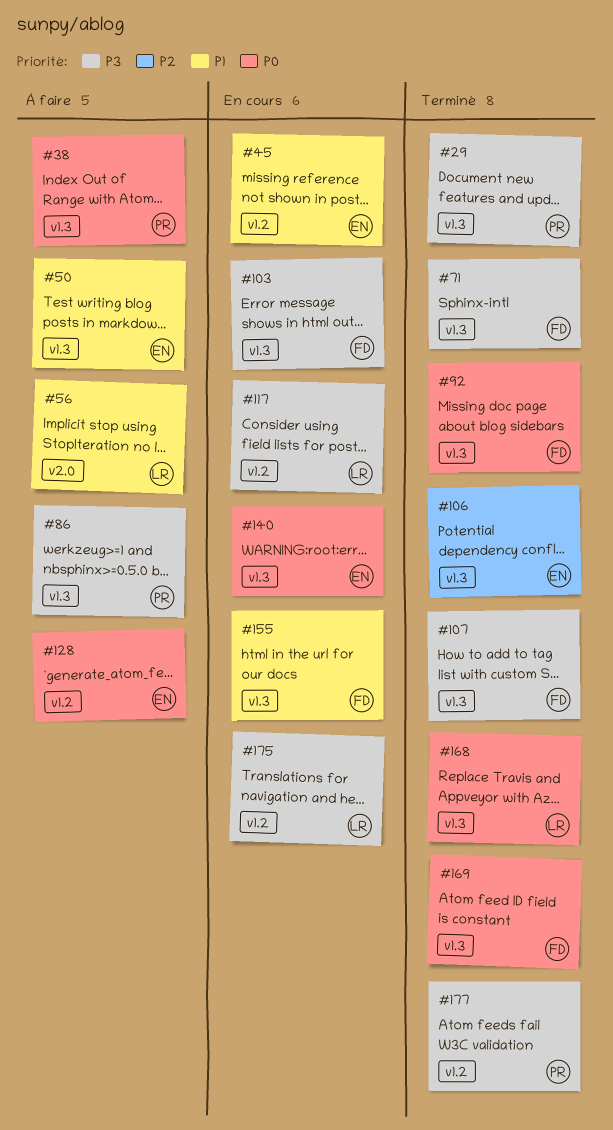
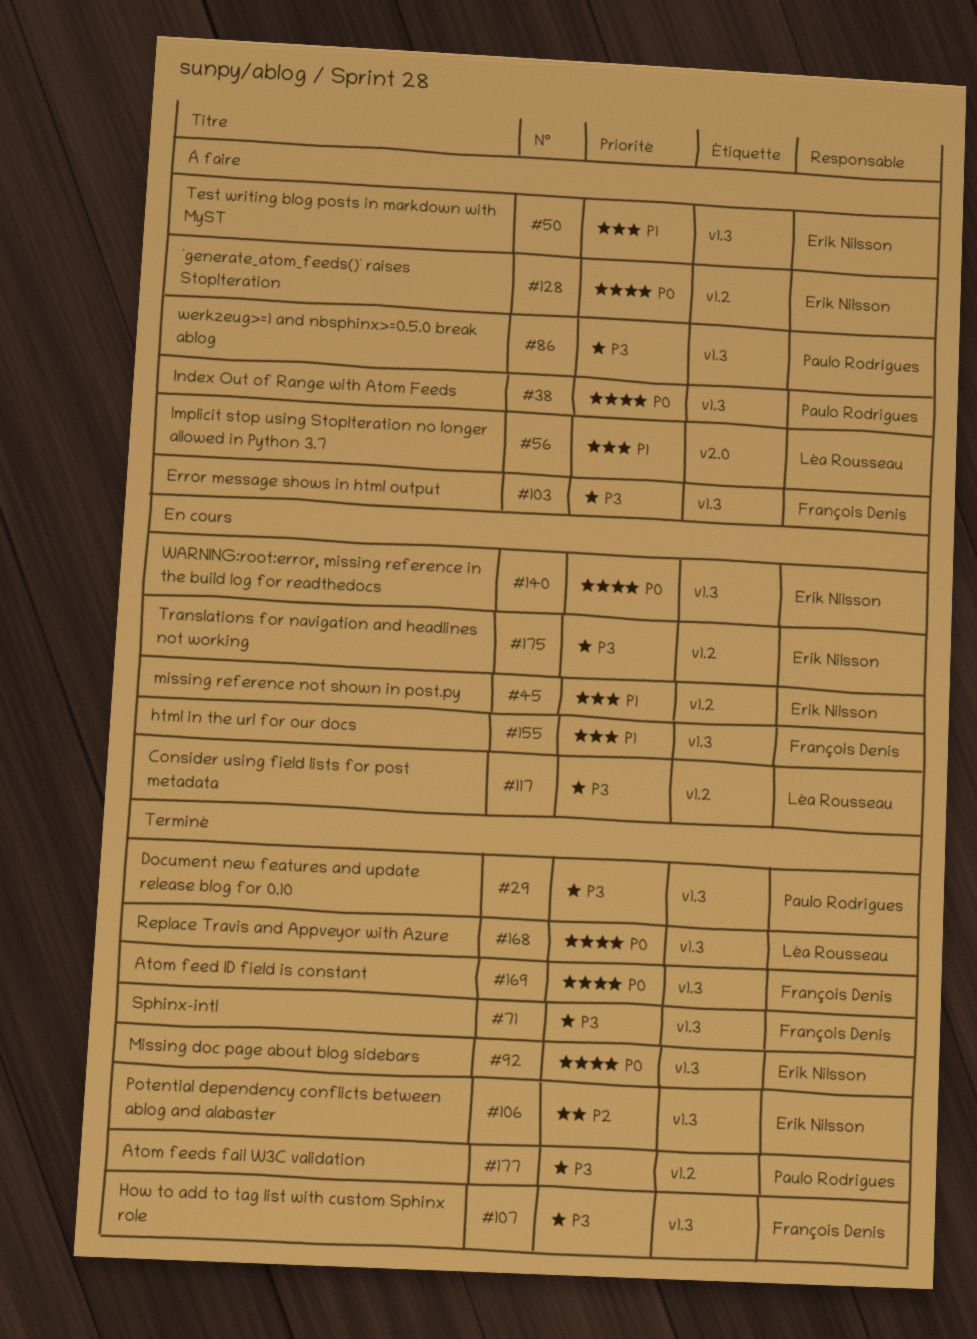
#92, owner: François Denis -> Erik Nilsson
#103, status: En cours -> À faire
#175, owner: Léa Rousseau -> Erik Nilsson

